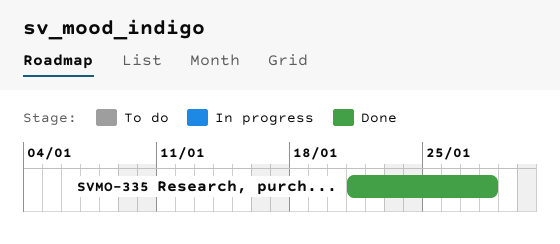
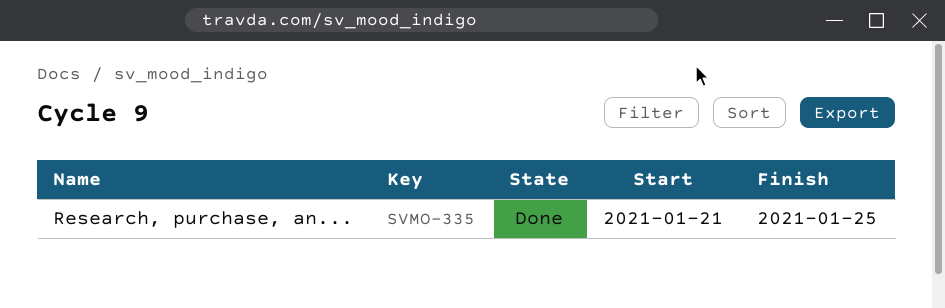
SVMO-335, due: Jan 28 -> Jan 25

